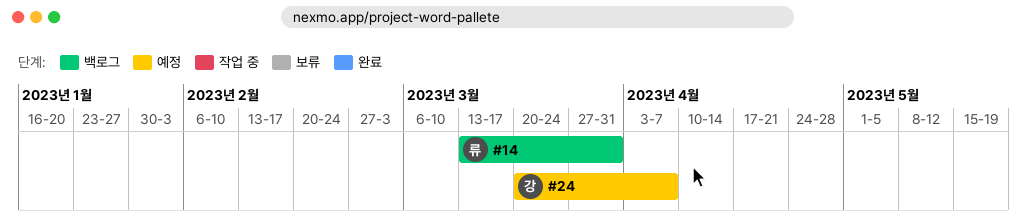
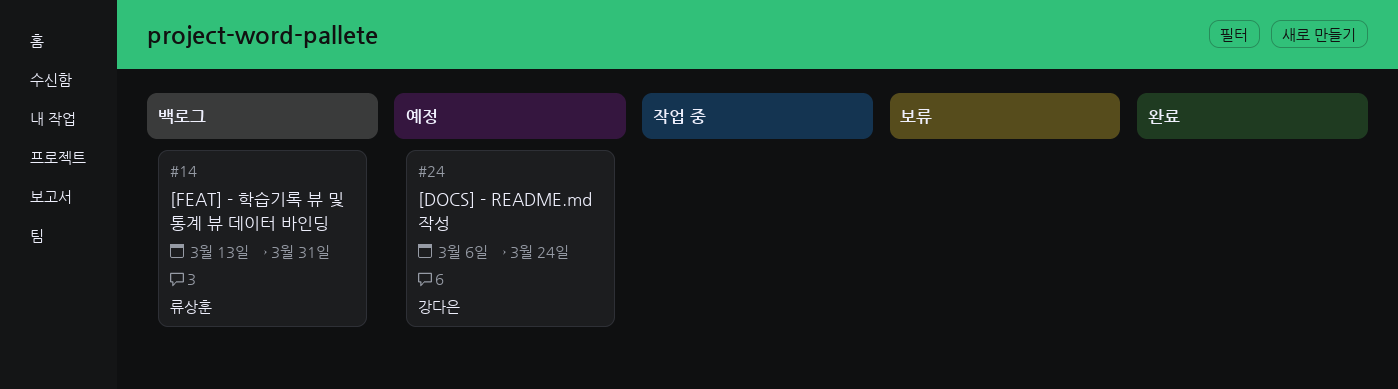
#24, start: Mar 20 -> Mar 6
#24, due: Apr 7 -> Mar 24

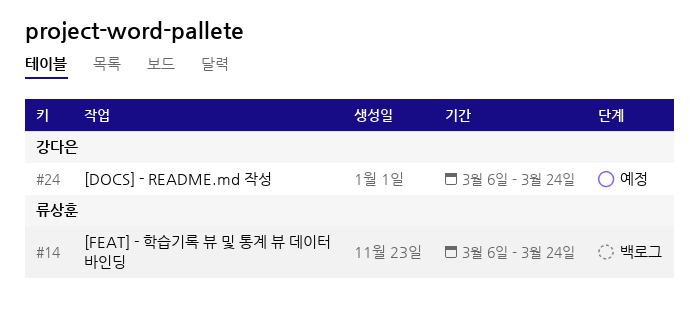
#14, start: Mar 13 -> Mar 6
#14, due: Mar 31 -> Mar 24

